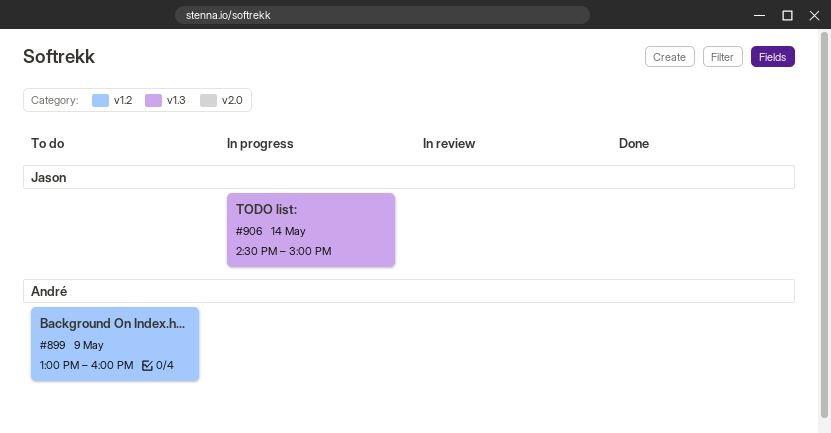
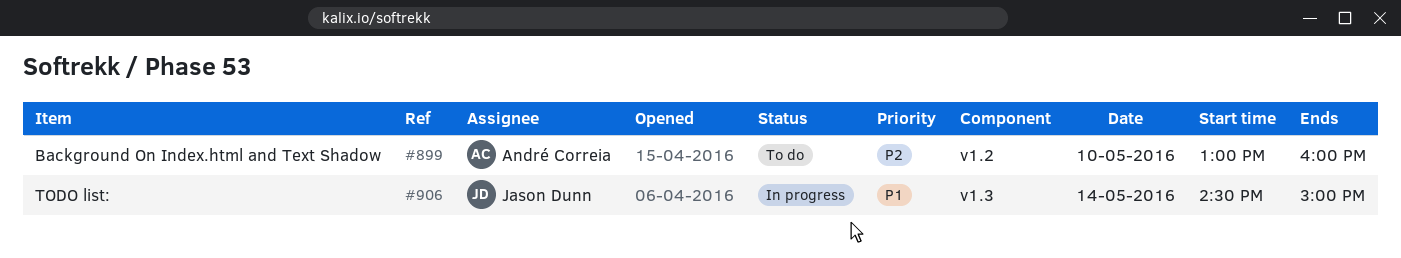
#899, day: May 9 -> May 10

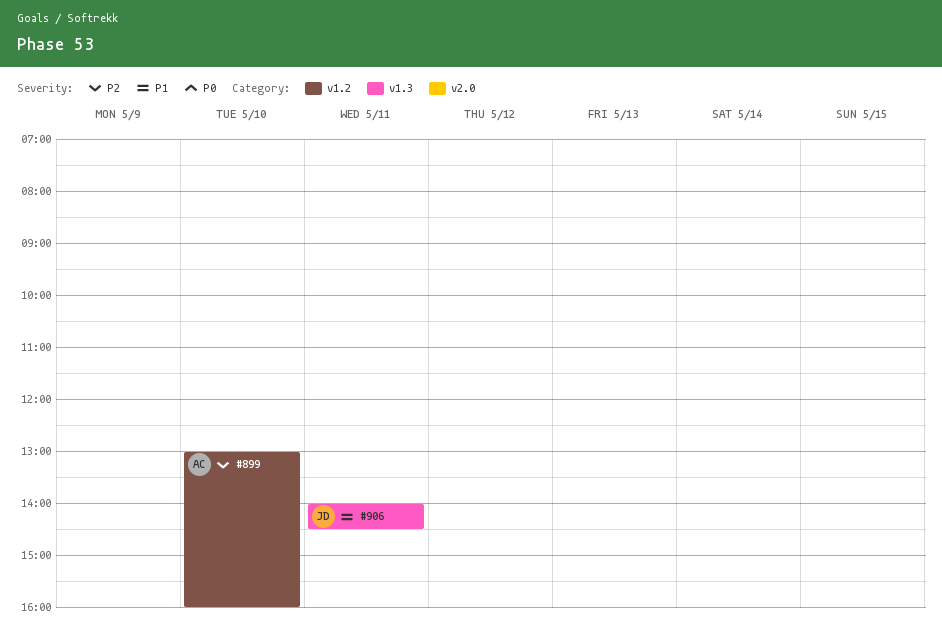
#906, day: May 14 -> May 11
#906, begins: 14:30 -> 14:00
#906, ends: 15:00 -> 14:30

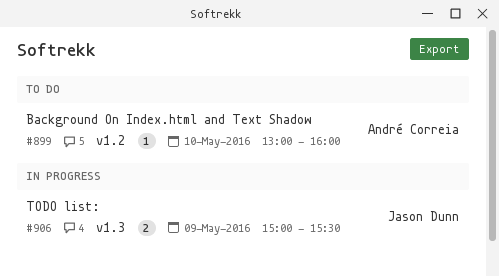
#906, day: May 11 -> May 9
#906, begins: 14:00 -> 15:00
#906, ends: 14:30 -> 15:30

